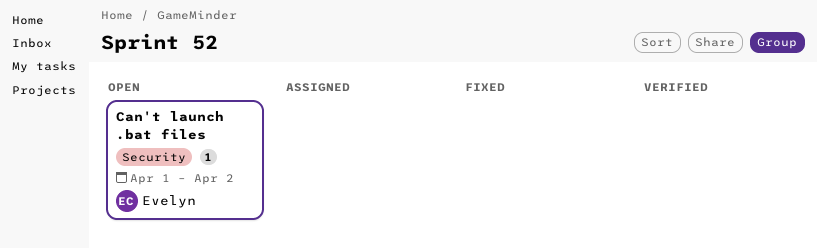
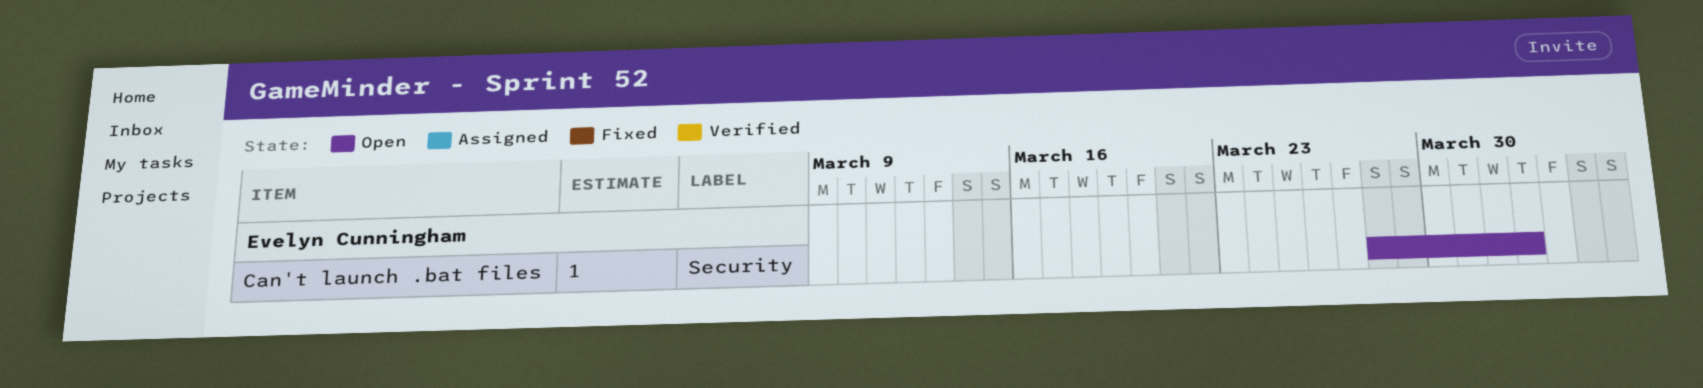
Can't launch .bat files, start: Apr 1 -> Mar 28

